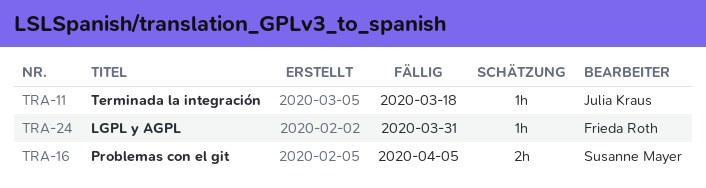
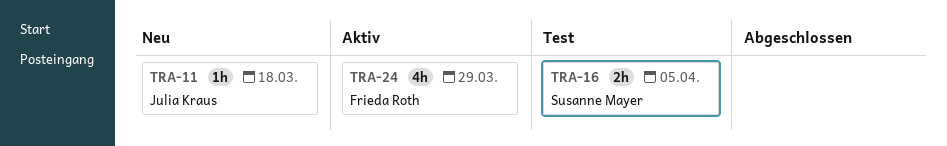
TRA-24, estimate: 1h -> 4h
TRA-24, due: Mar 31 -> Mar 29

